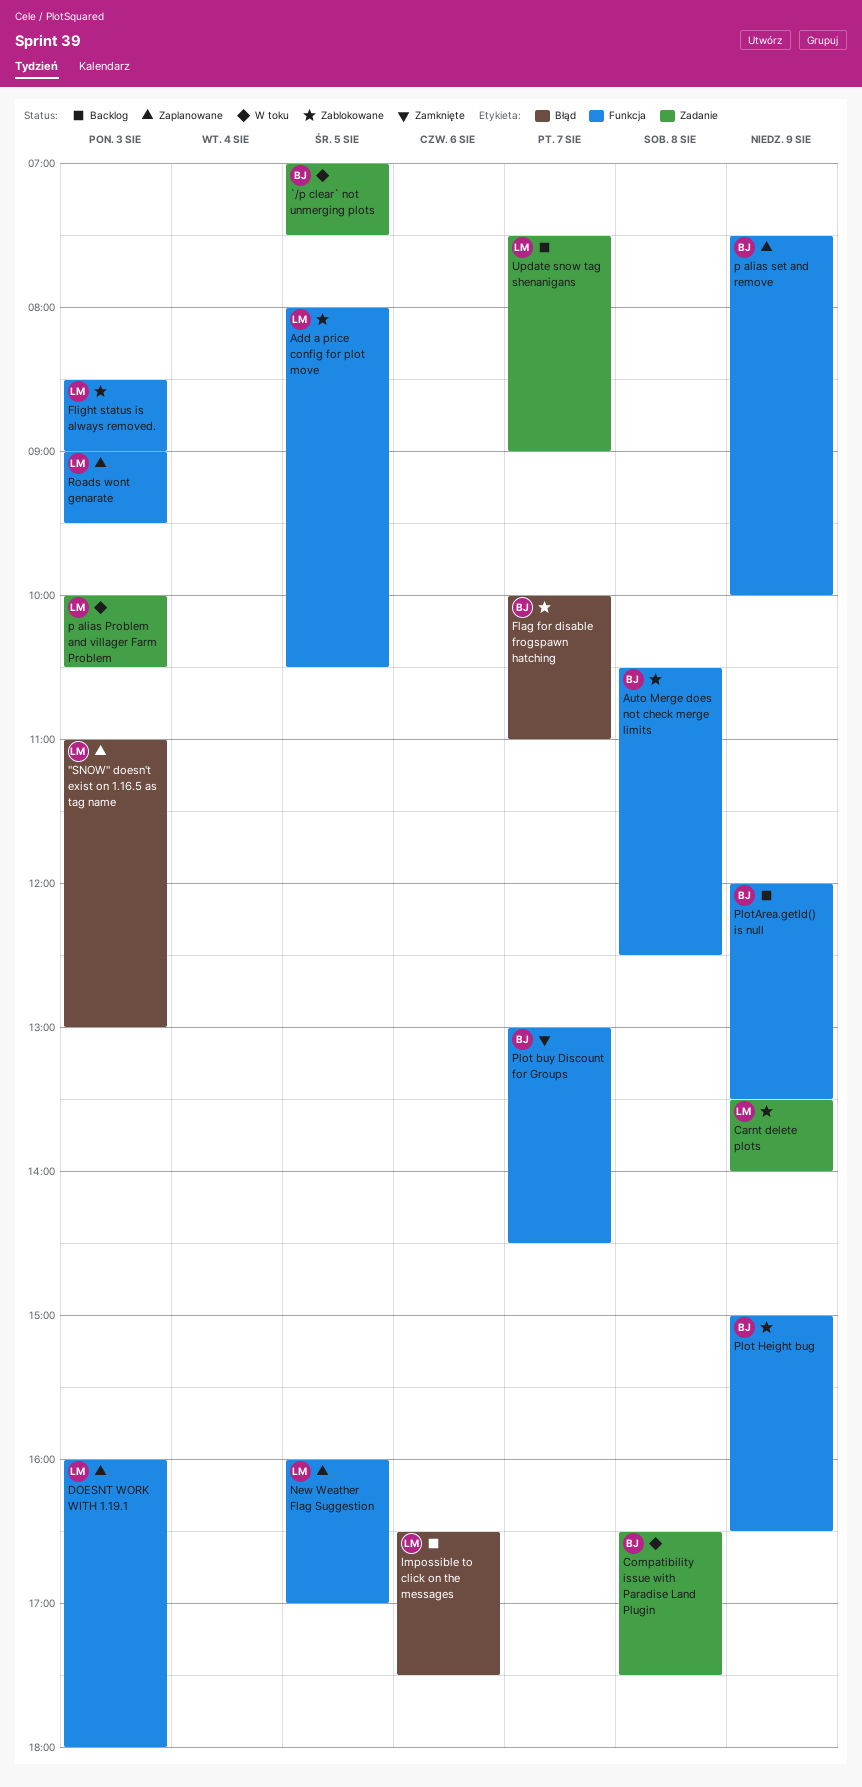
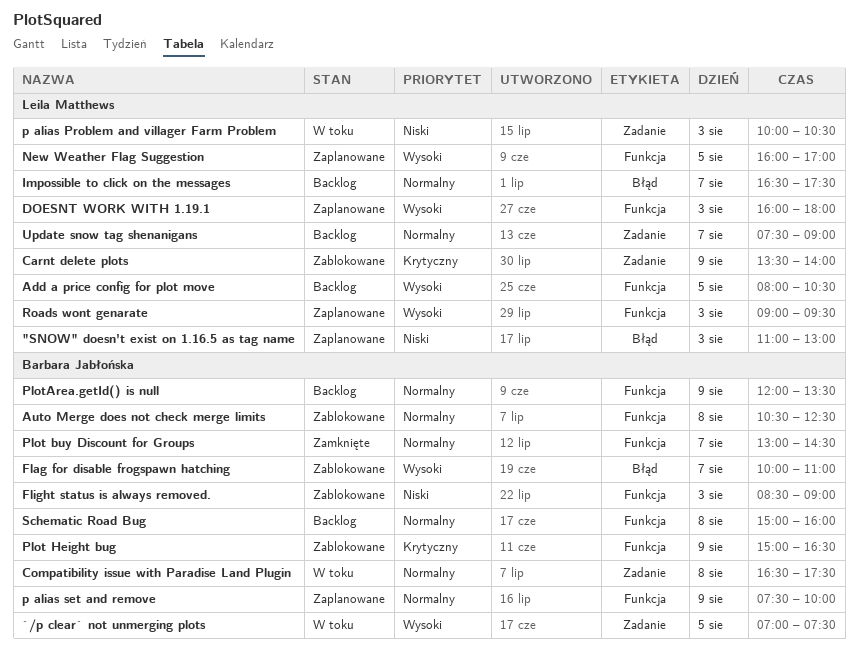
Add a price config for plot move, status: Zablokowane -> Backlog
Flight status is always removed., owner: Leila Matthews -> Barbara Jabłońska
Impossible to click on the messages, day: Aug 6 -> Aug 7
Schematic Road Bug: none -> present

